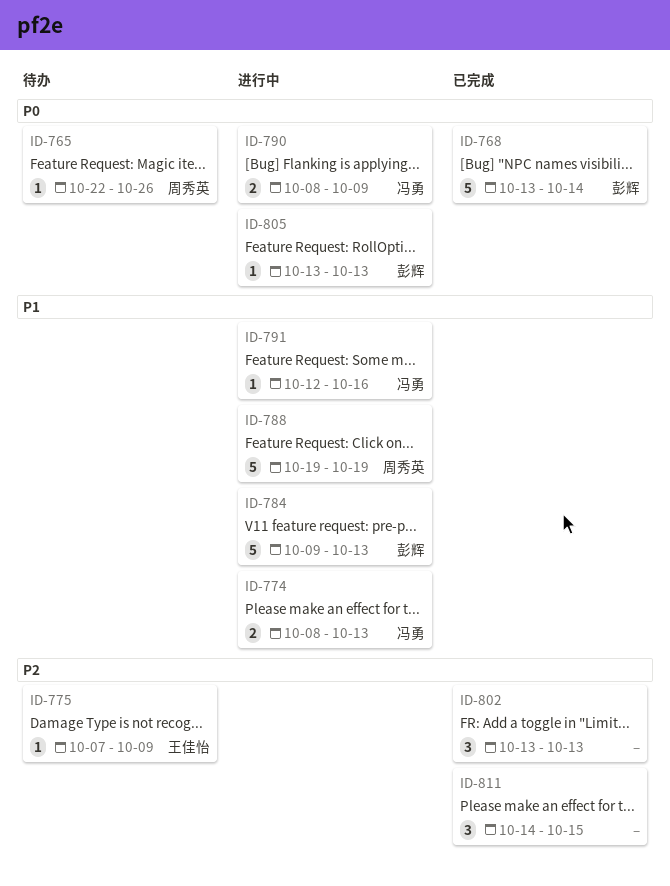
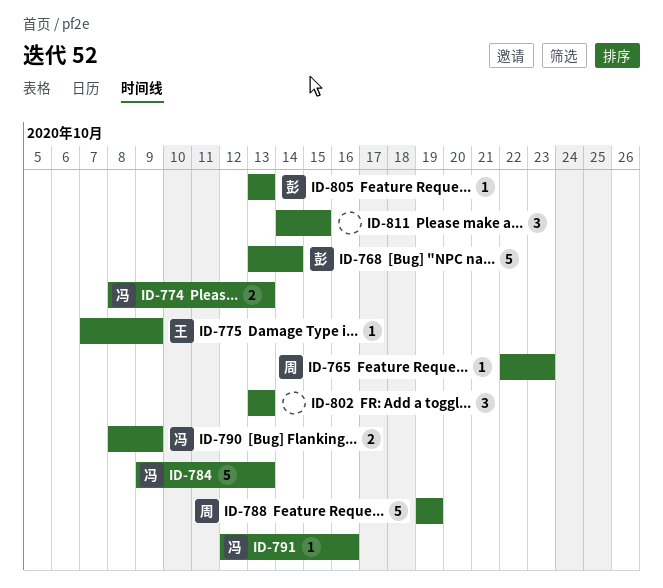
ID-765, due: Oct 26 -> Oct 23
ID-784, owner: 彭辉 -> 冯勇

